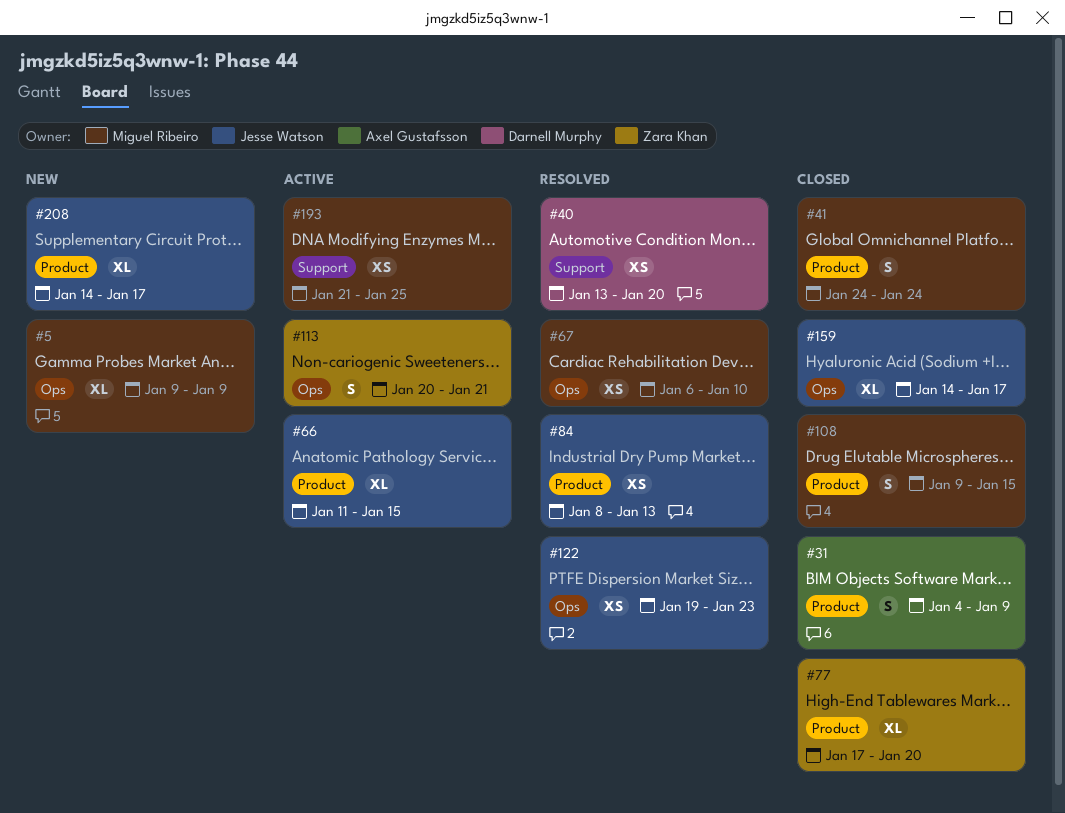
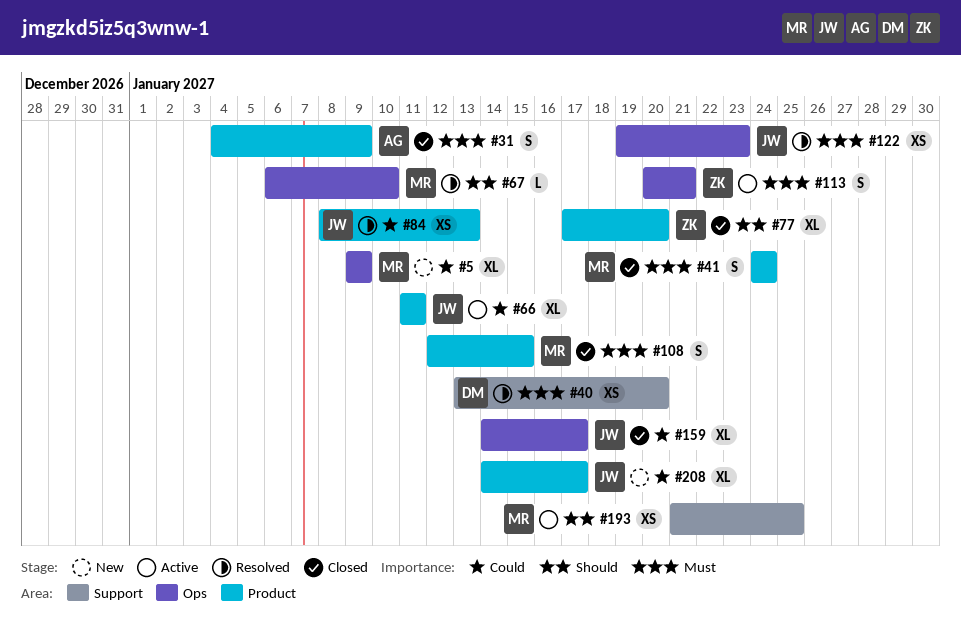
#66, due: Jan 15 -> Jan 11
#67, estimate: XS -> L
#108, start: Jan 9 -> Jan 12

